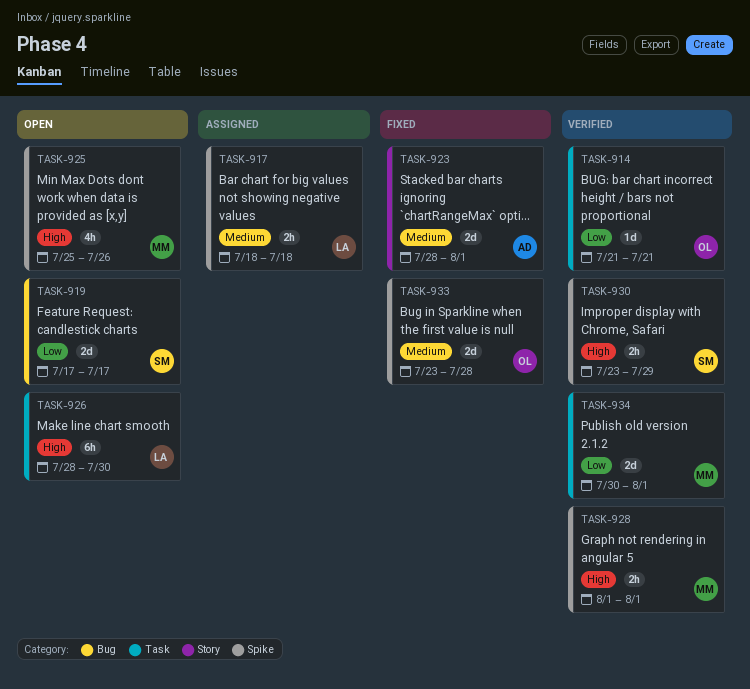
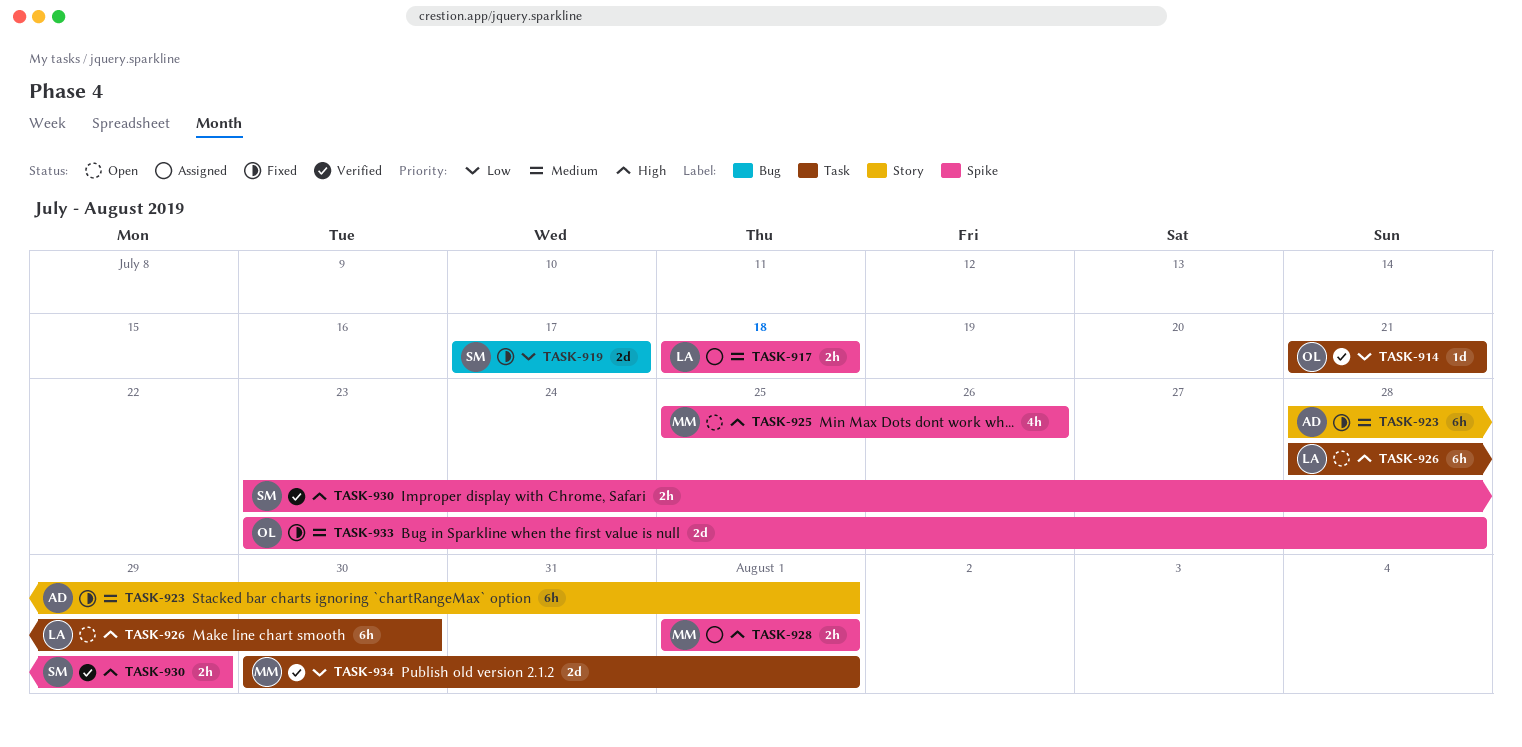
TASK-919, status: Open -> Fixed
TASK-923, estimate: 2d -> 6h
TASK-928, status: Verified -> Assigned

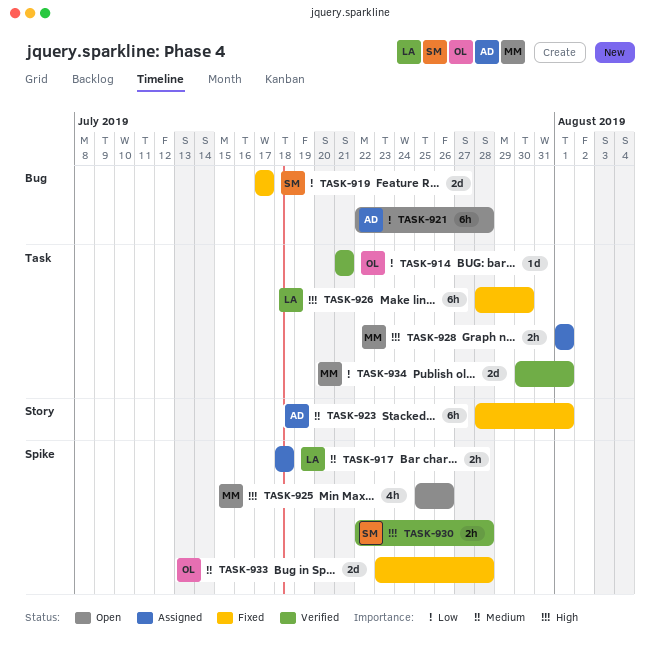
TASK-921: none -> present
TASK-926, status: Open -> Fixed
TASK-928, label: Spike -> Task
TASK-930, start: Jul 23 -> Jul 22
TASK-930, due: Jul 29 -> Jul 28

